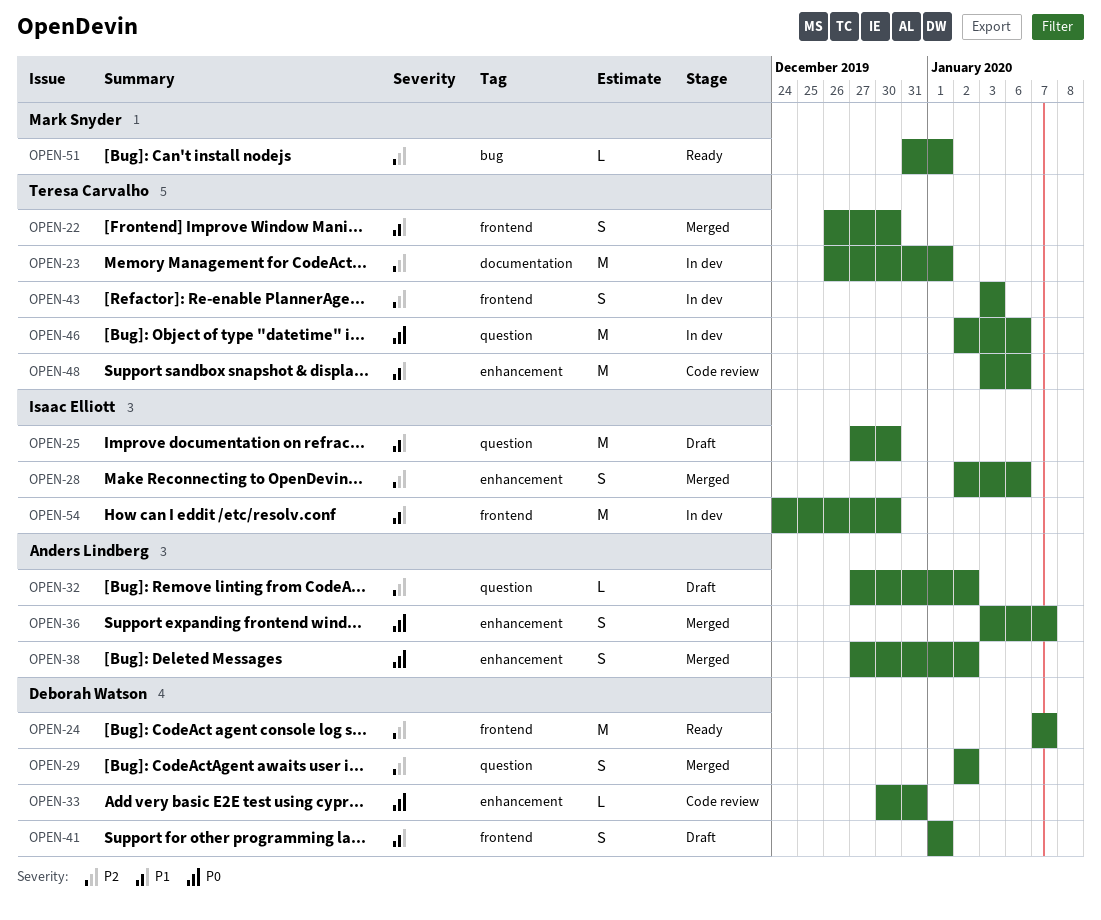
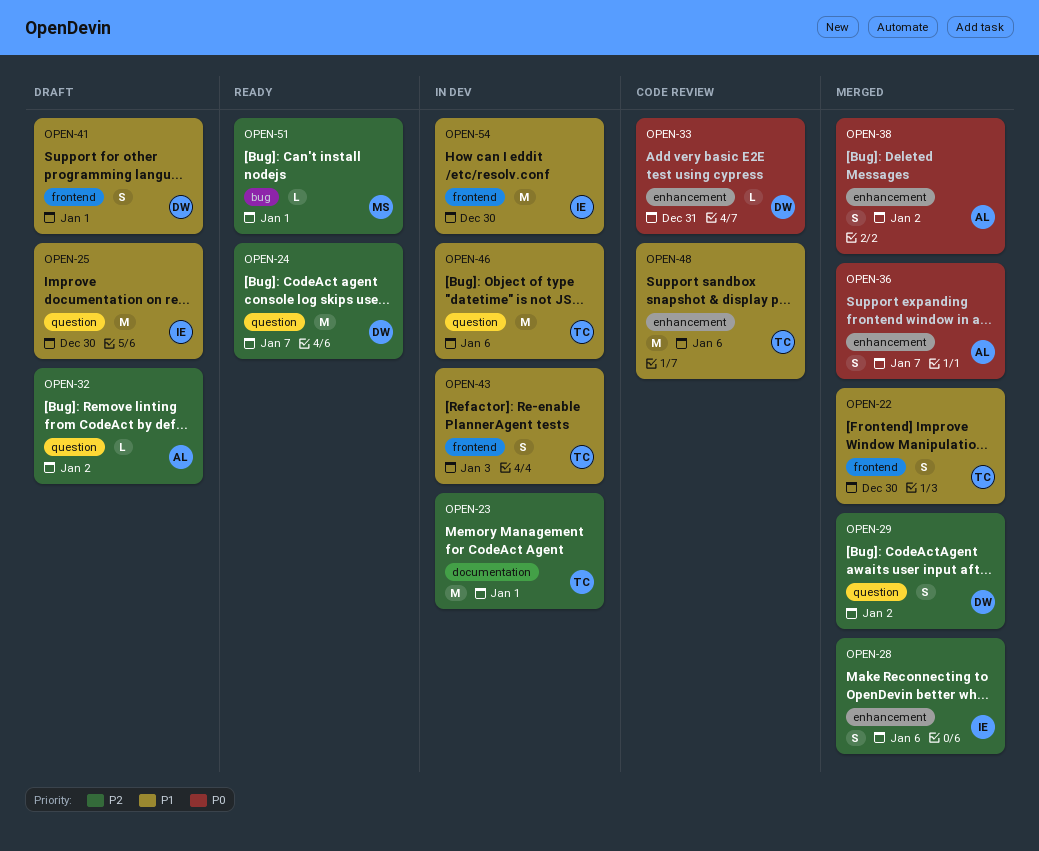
OPEN-24, label: frontend -> question
OPEN-43, priority: P2 -> P1
OPEN-46, priority: P0 -> P1

